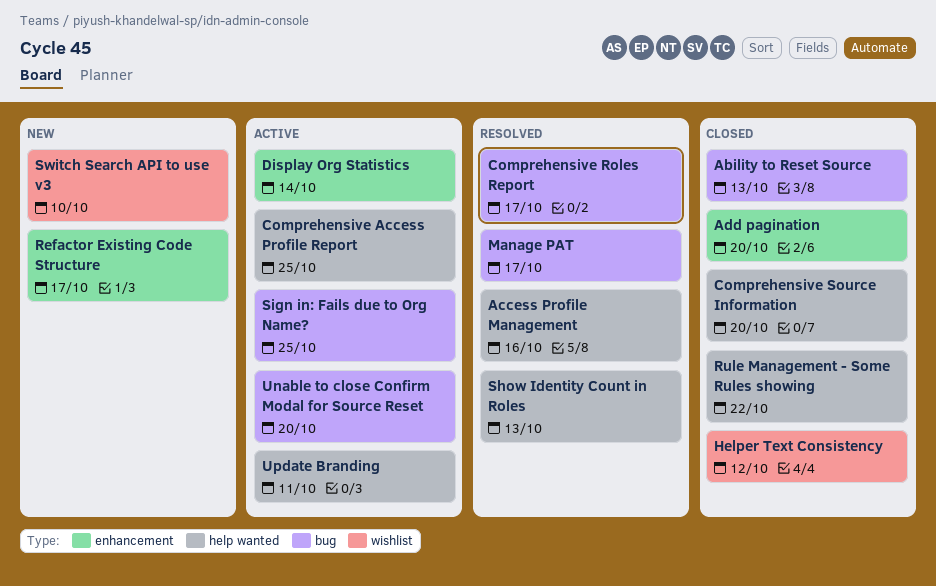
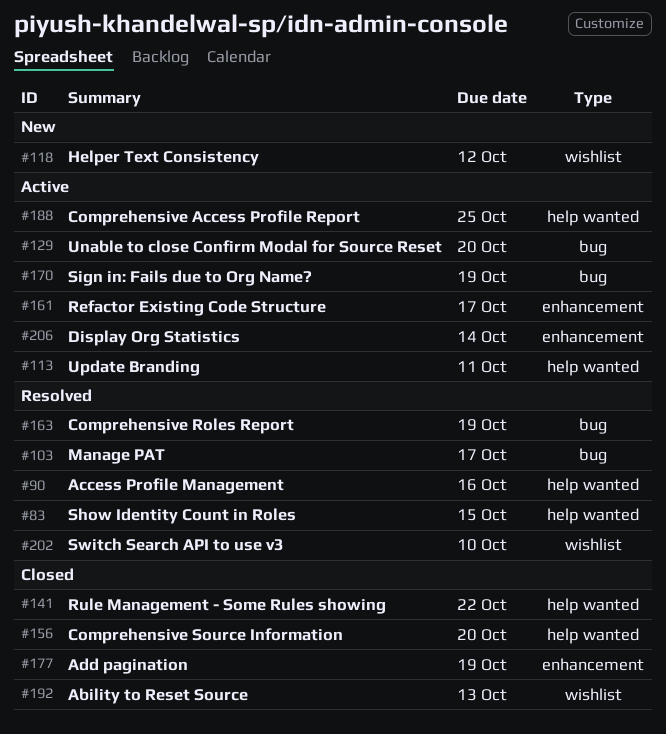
Ability to Reset Source, label: bug -> wishlist
Add pagination, due: Oct 20 -> Oct 19
Comprehensive Roles Report, due: Oct 17 -> Oct 19
Helper Text Consistency, status: Closed -> New
Refactor Existing Code Structure, status: New -> Active
Show Identity Count in Roles, due: Oct 13 -> Oct 15
Sign in: Fails due to Org Name?, due: Oct 25 -> Oct 19
Switch Search API to use v3, status: New -> Resolved

